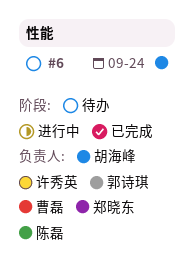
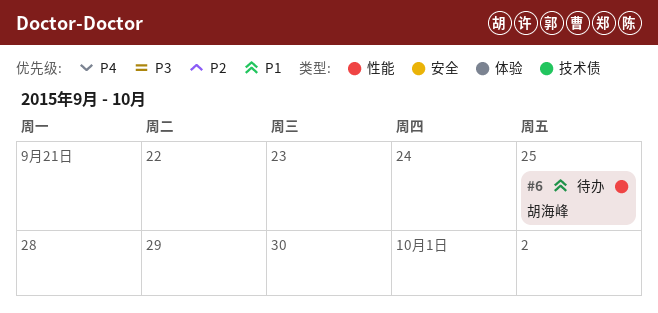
#6, due: Sep 24 -> Sep 25

